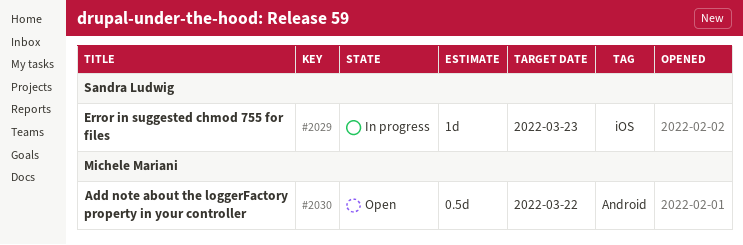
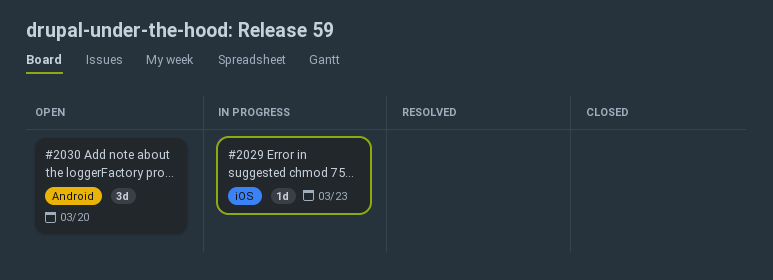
#2030, estimate: 0.5d -> 3d
#2030, due: Mar 22 -> Mar 20

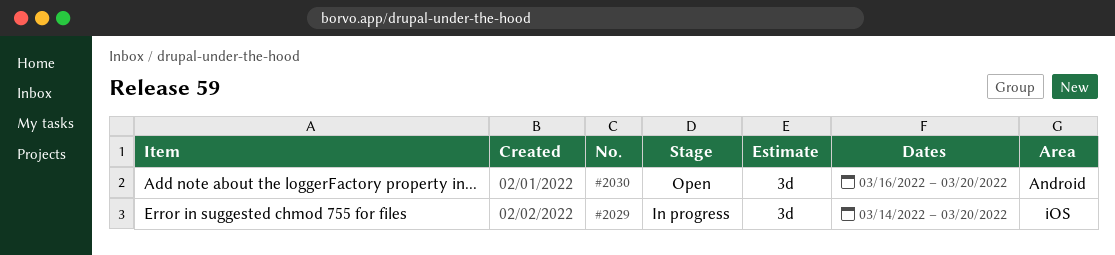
#2029, estimate: 1d -> 3d
#2029, due: Mar 23 -> Mar 20

